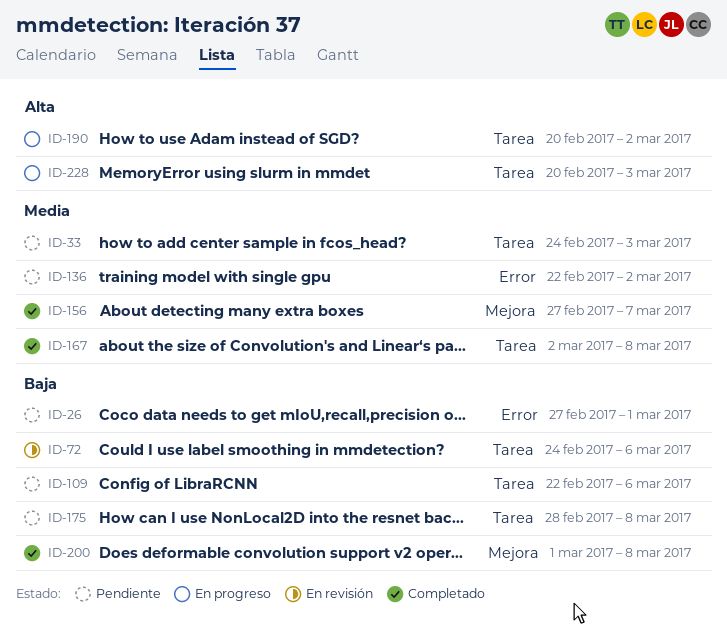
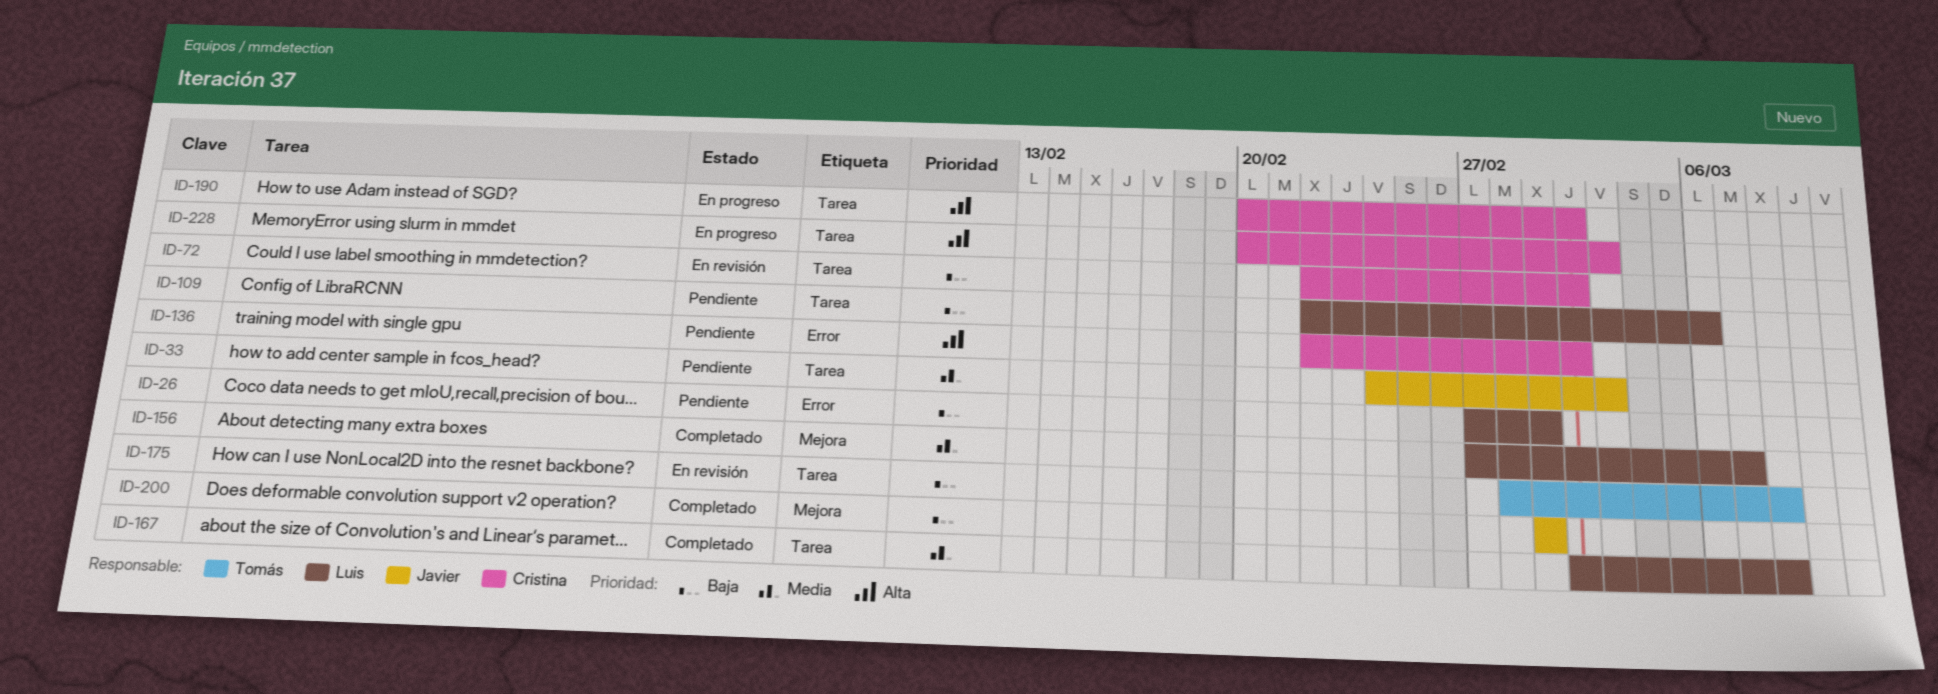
ID-72, start: Feb 24 -> Feb 22
ID-72, due: Mar 6 -> Mar 2
ID-136, priority: Media -> Alta
ID-175, status: Pendiente -> En revisión
ID-200, due: Mar 8 -> Mar 1

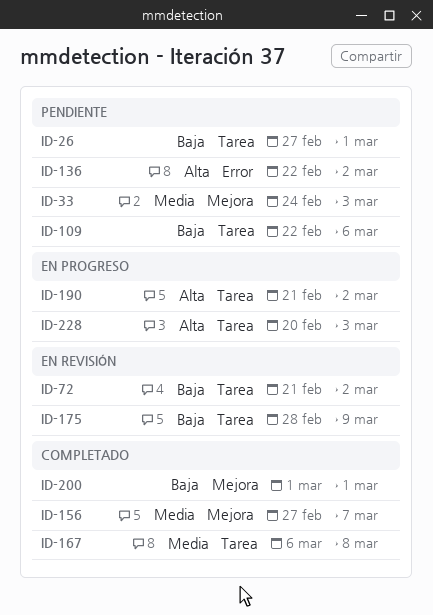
ID-26, label: Error -> Tarea
ID-33, label: Tarea -> Mejora
ID-72, start: Feb 22 -> Feb 21
ID-167, start: Mar 2 -> Mar 6
ID-175, due: Mar 8 -> Mar 9
ID-190, start: Feb 20 -> Feb 21

